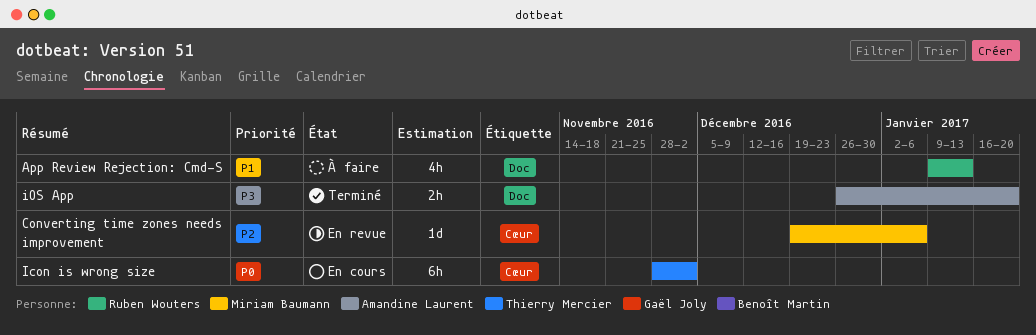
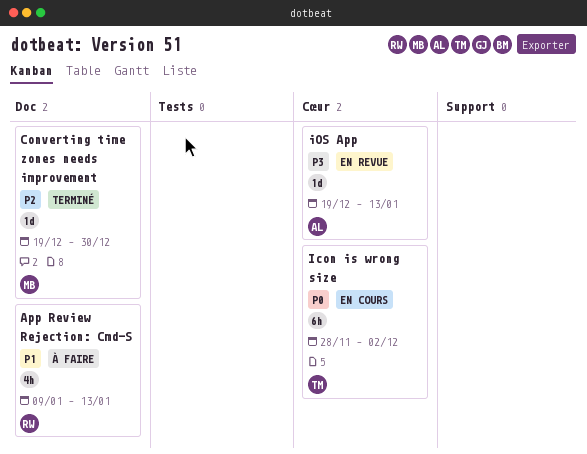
Converting time zones needs improvement, status: En revue -> Terminé
Converting time zones needs improvement, label: Cœur -> Doc
Converting time zones needs improvement, due: Jan 6 -> Dec 30
iOS App, status: Terminé -> En revue
iOS App, label: Doc -> Cœur
iOS App, estimate: 2h -> 1d
iOS App, start: Dec 26 -> Dec 19
iOS App, due: Jan 20 -> Jan 13

